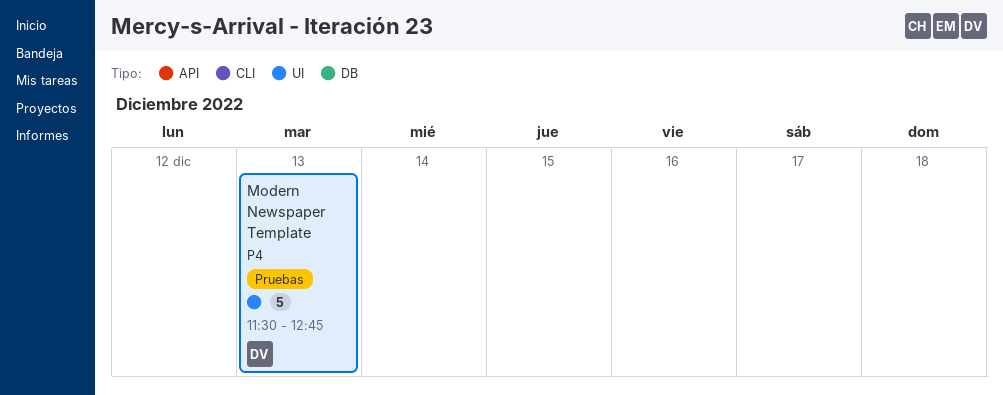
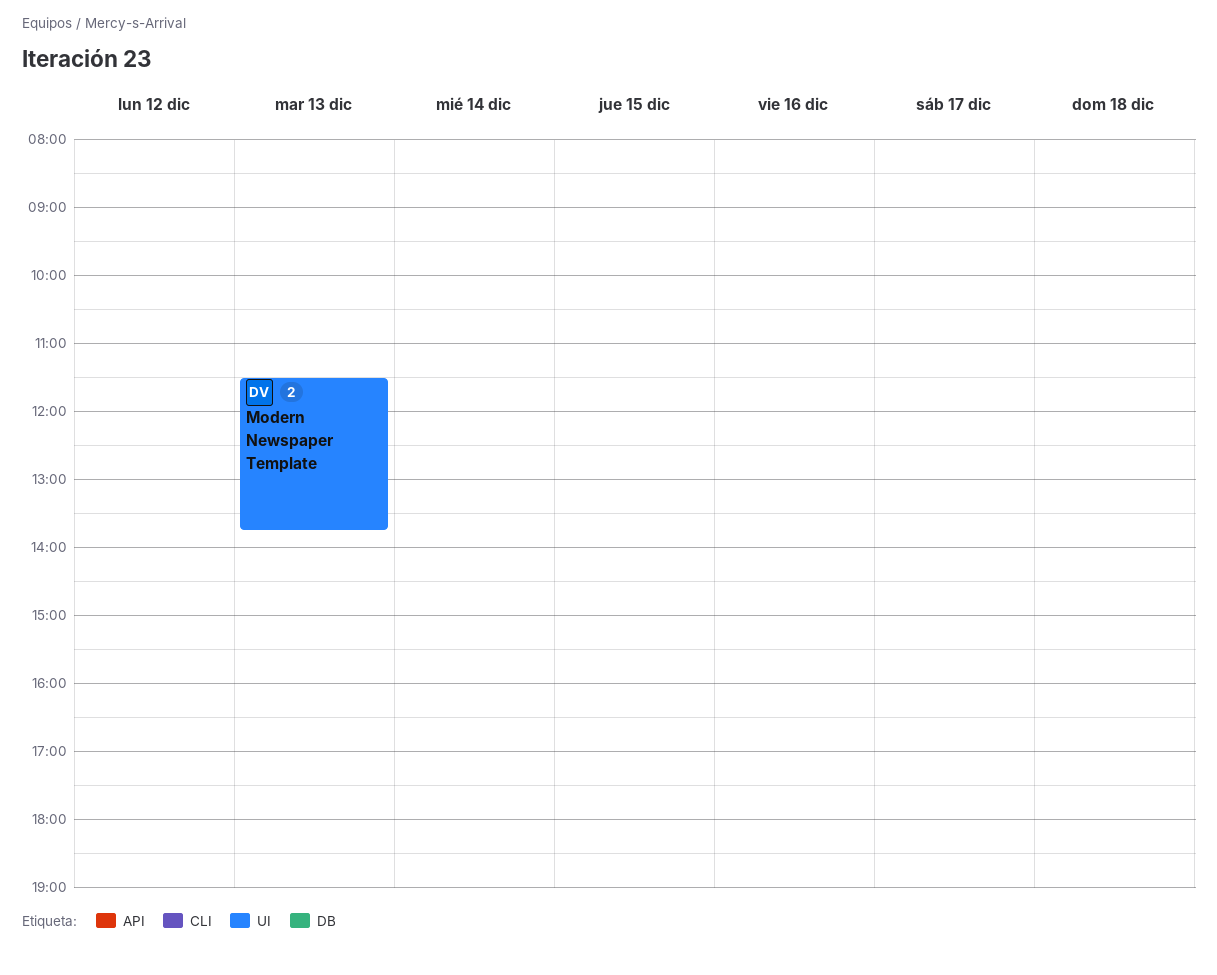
Modern Newspaper Template, estimate: 5 -> 2
Modern Newspaper Template, ends: 12:45 -> 13:45

